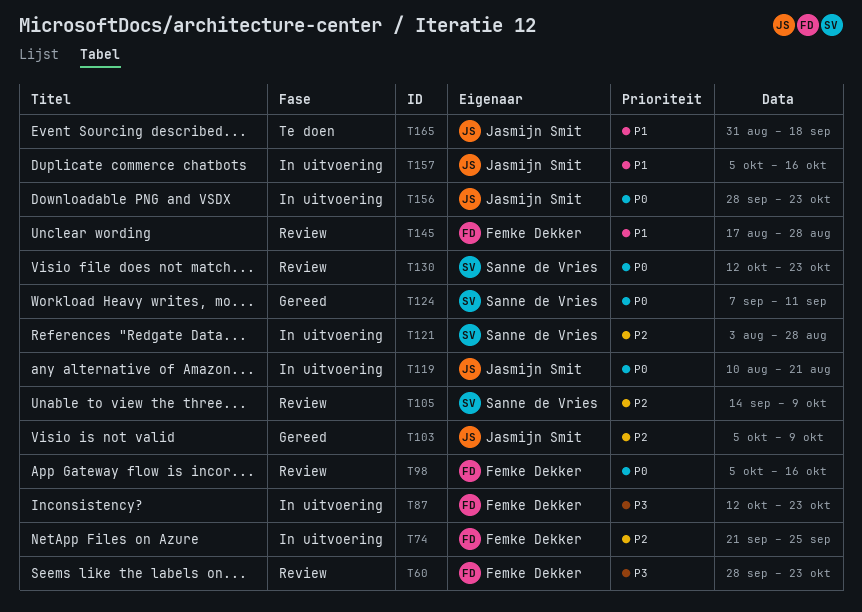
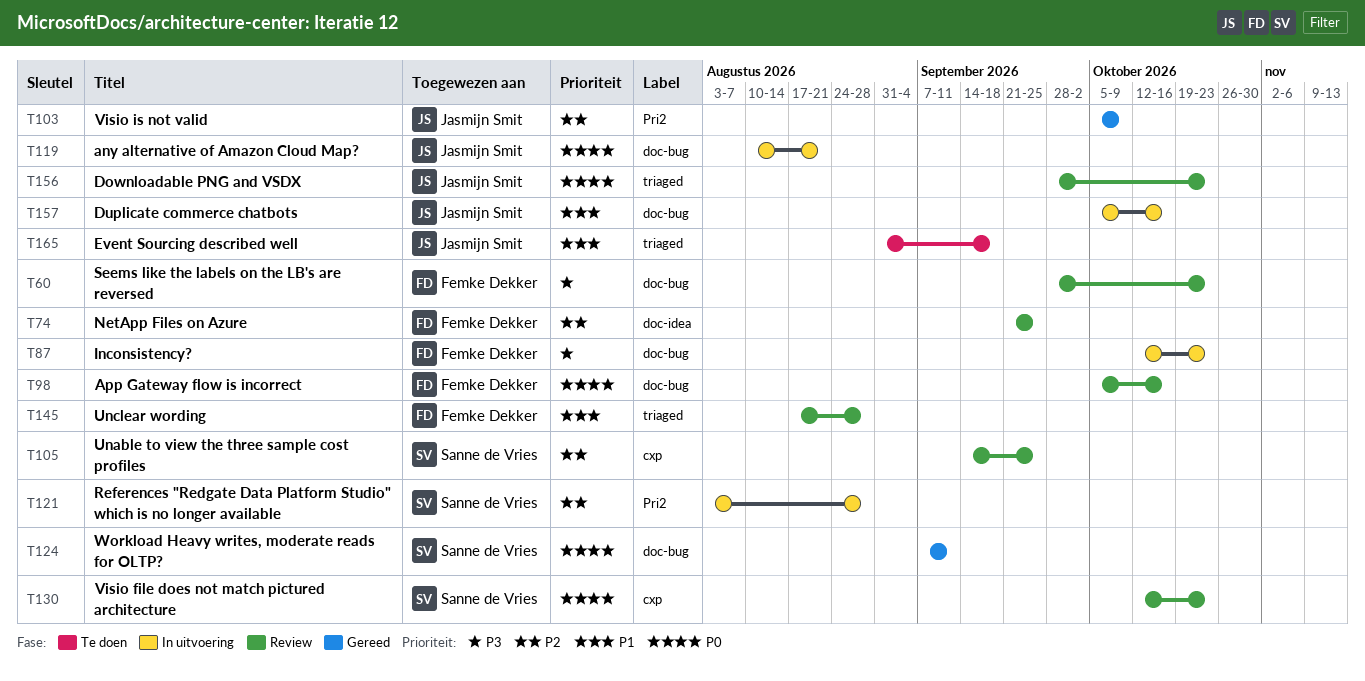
T74, status: In uitvoering -> Review
T105, due: Oct 9 -> Sep 25
T156, status: In uitvoering -> Review

